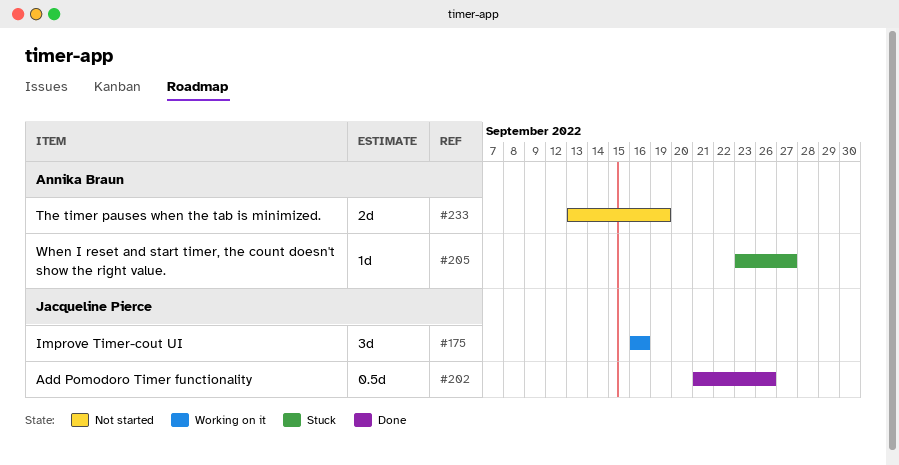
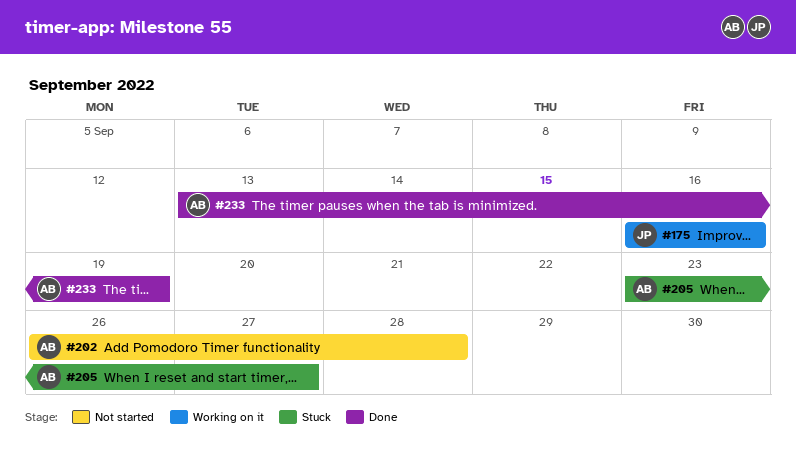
#202, status: Done -> Not started
#202, owner: Jacqueline Pierce -> Annika Braun
#202, start: Sep 21 -> Sep 26
#202, due: Sep 26 -> Sep 28
#233, status: Not started -> Done

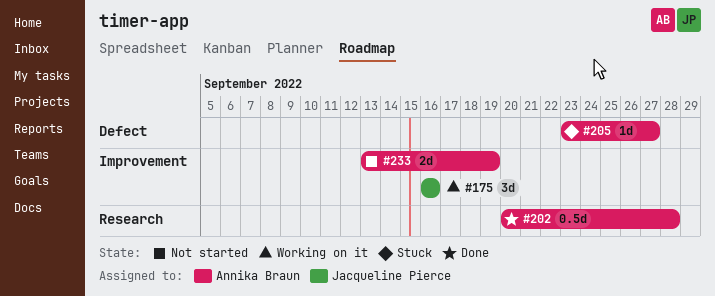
#202, status: Not started -> Done
#202, start: Sep 26 -> Sep 20
#233, status: Done -> Not started

